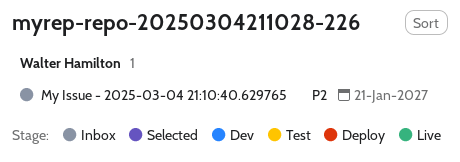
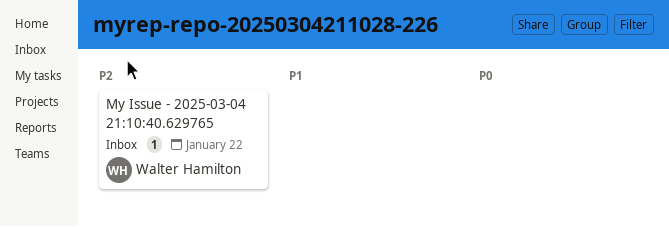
My Issue - 2025-03-04 21:10:40.629765, due: Jan 21 -> Jan 22

